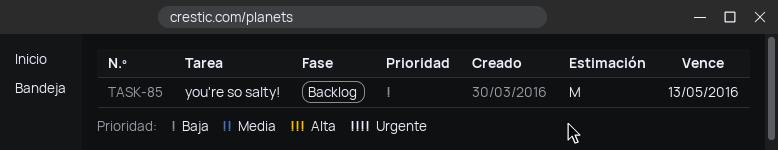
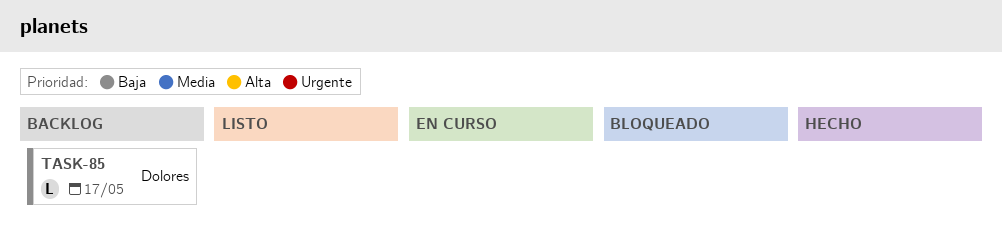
TASK-85, estimate: M -> L
TASK-85, due: May 13 -> May 17

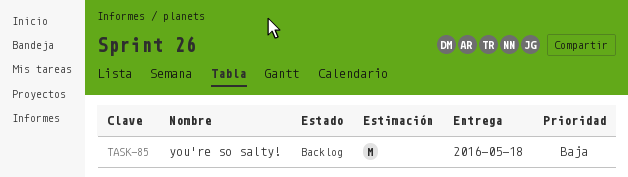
TASK-85, estimate: L -> M
TASK-85, due: May 17 -> May 18

